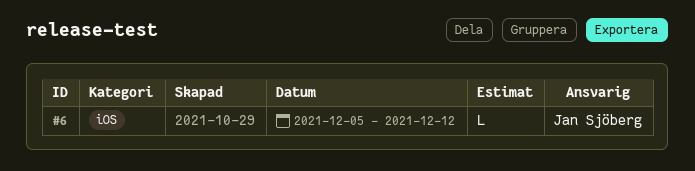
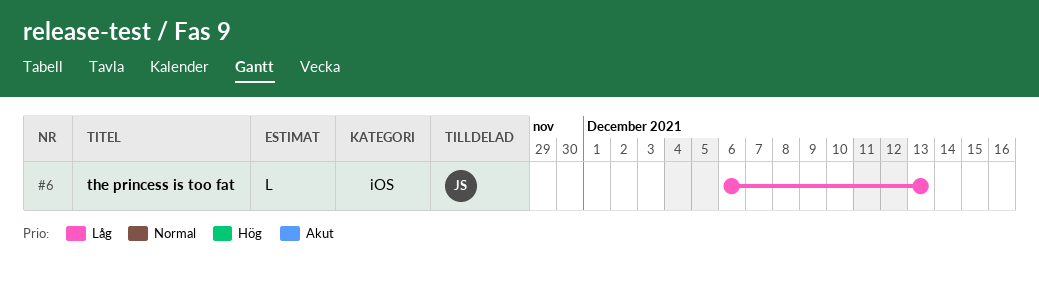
#6, start: Dec 5 -> Dec 6
#6, due: Dec 12 -> Dec 13

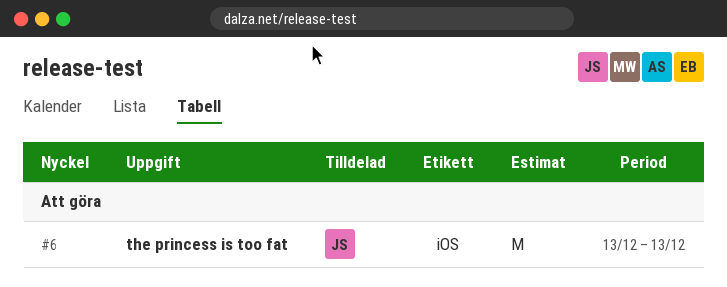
#6, estimate: L -> M
#6, start: Dec 6 -> Dec 13

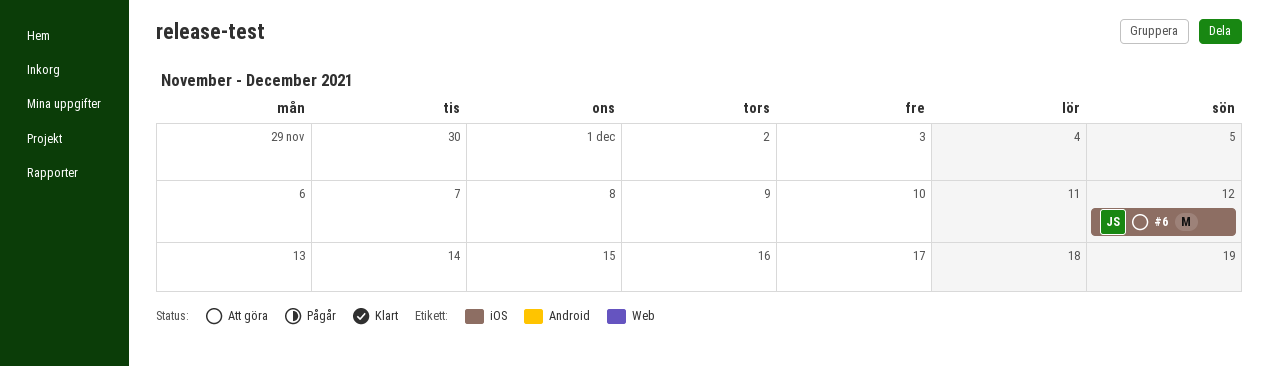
#6, start: Dec 13 -> Dec 12
#6, due: Dec 13 -> Dec 12

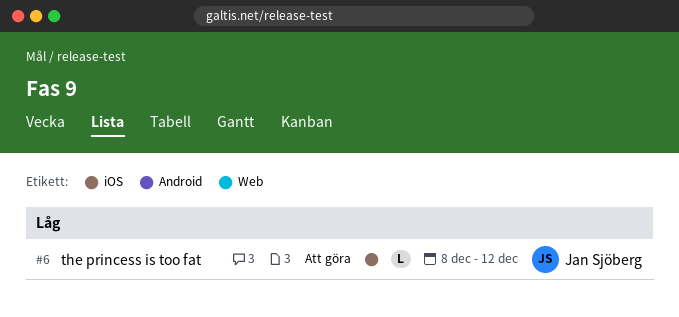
#6, estimate: M -> L
#6, start: Dec 12 -> Dec 8

